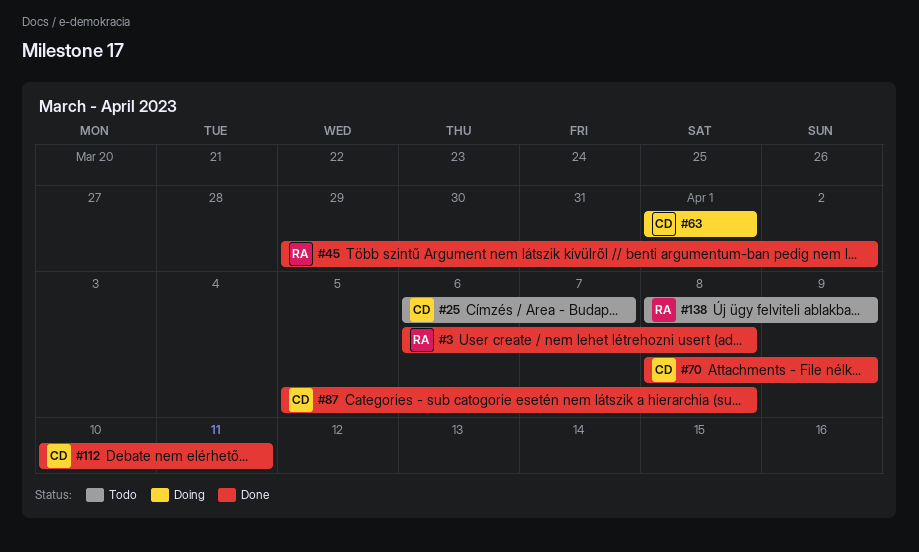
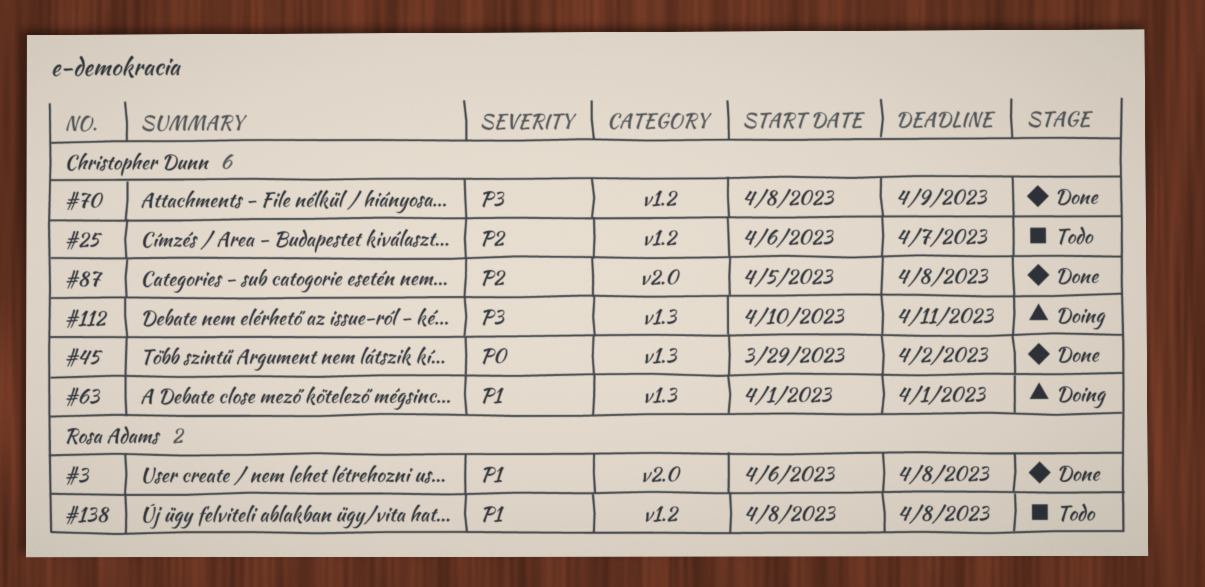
#45, owner: Rosa Adams -> Christopher Dunn
#112, status: Done -> Doing
#138, due: Apr 9 -> Apr 8

